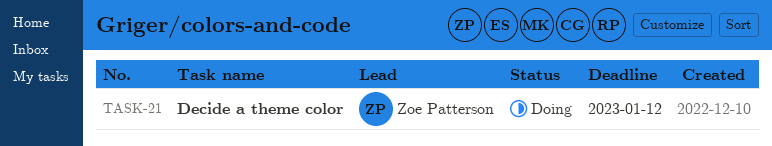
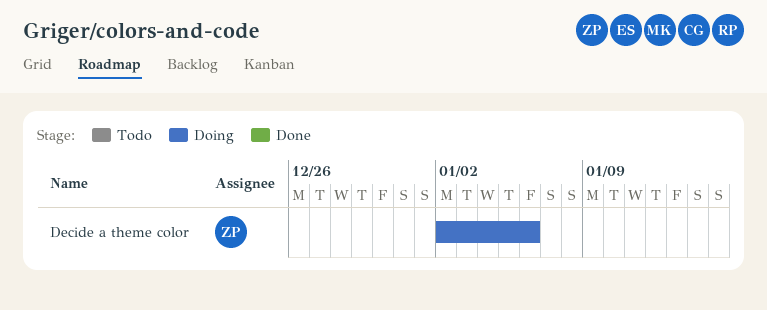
Decide a theme color, due: Jan 12 -> Jan 6

